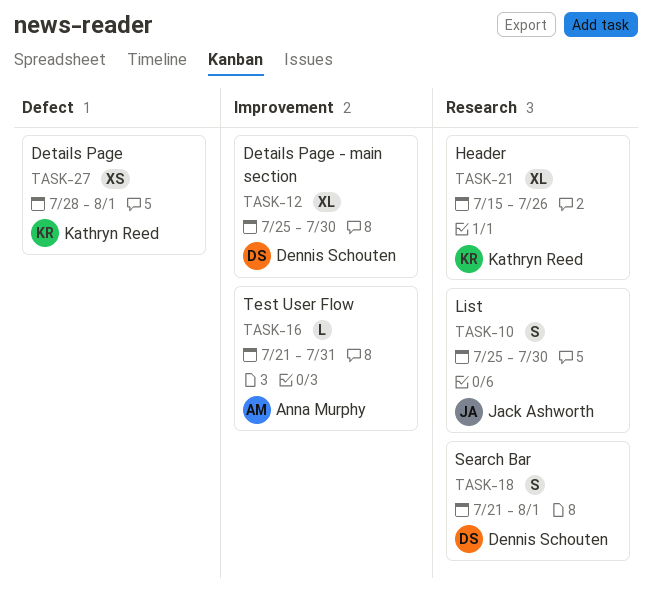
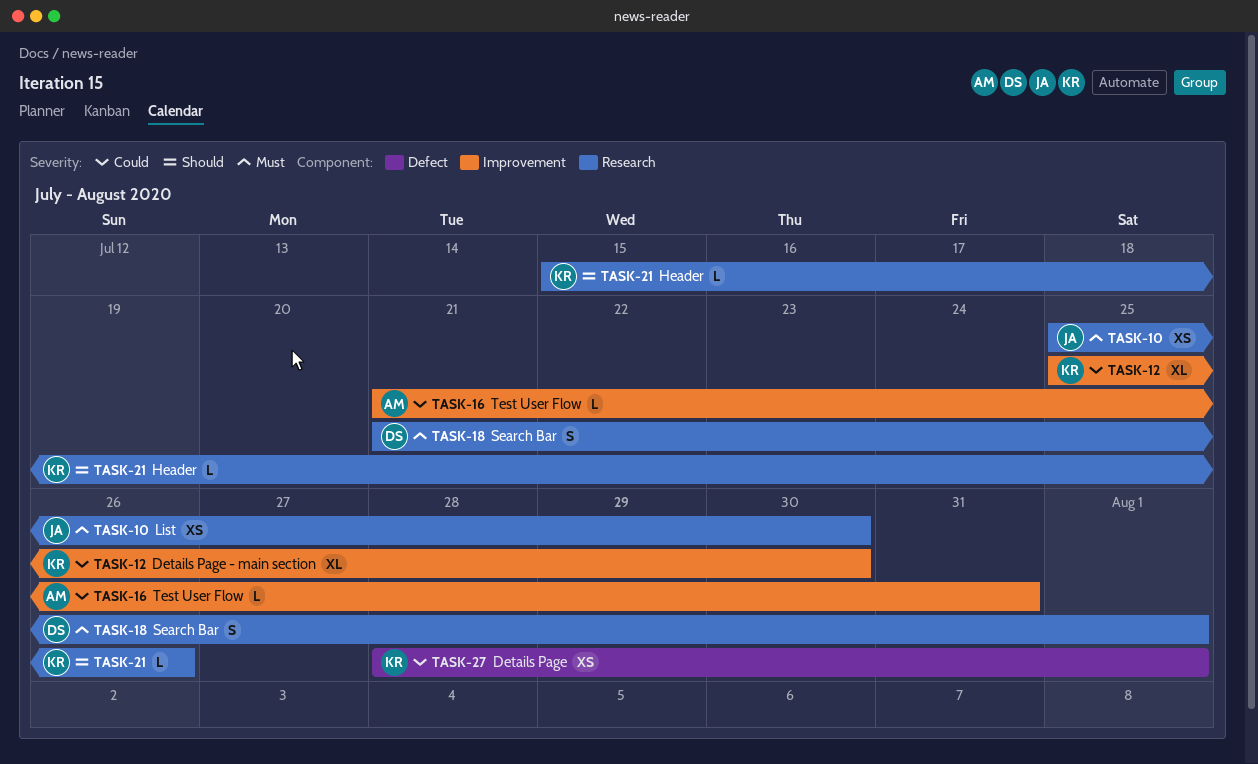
TASK-10, estimate: S -> XS
TASK-12, owner: Dennis Schouten -> Kathryn Reed
TASK-21, estimate: XL -> L

